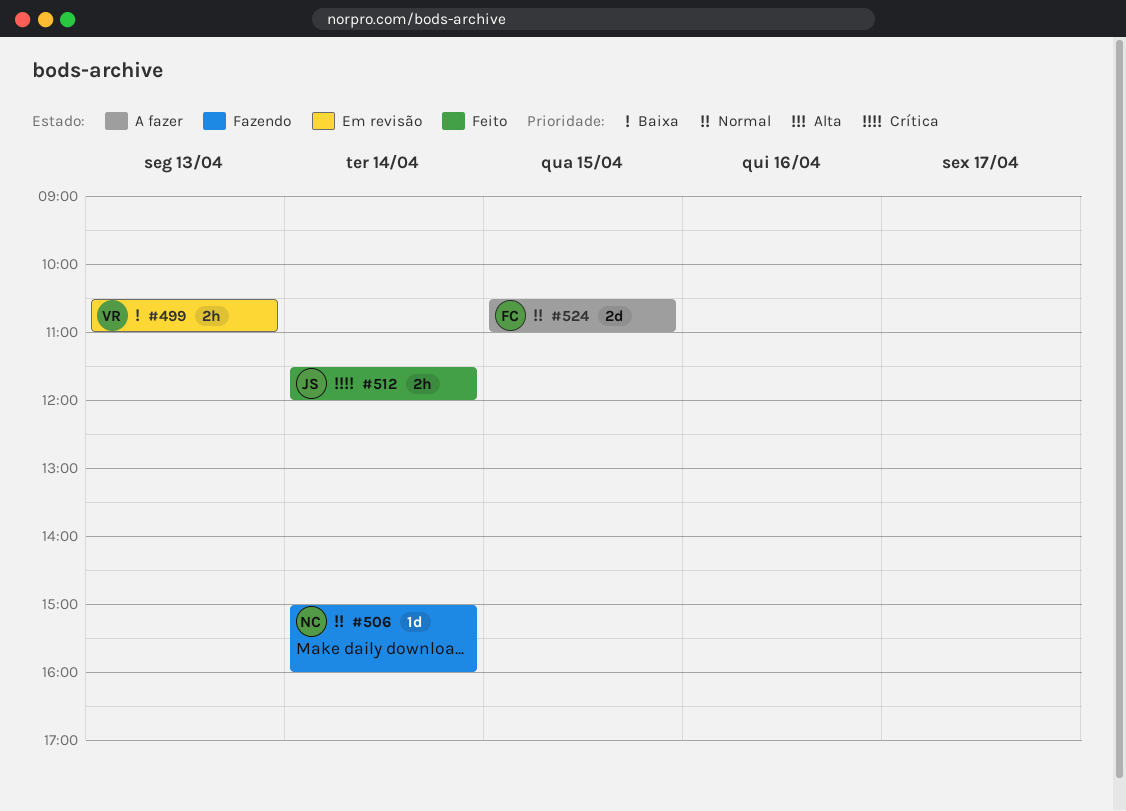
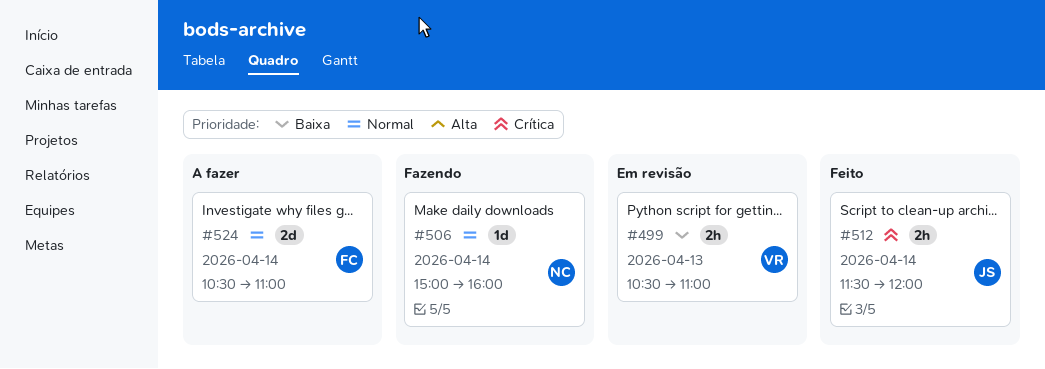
#524, day: Apr 15 -> Apr 14

